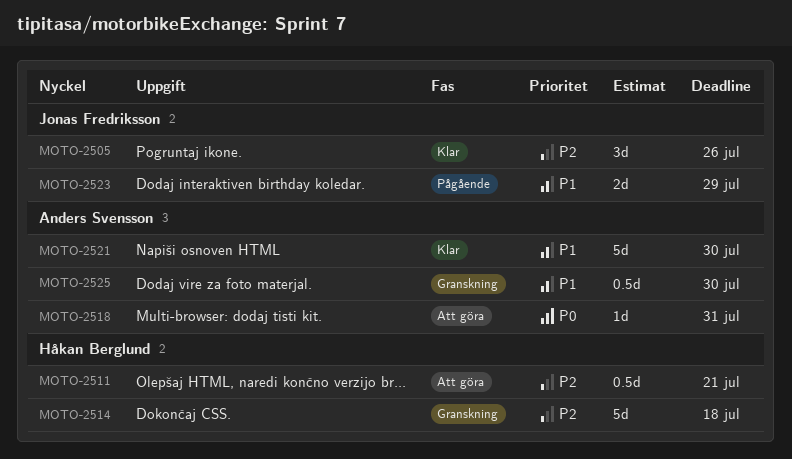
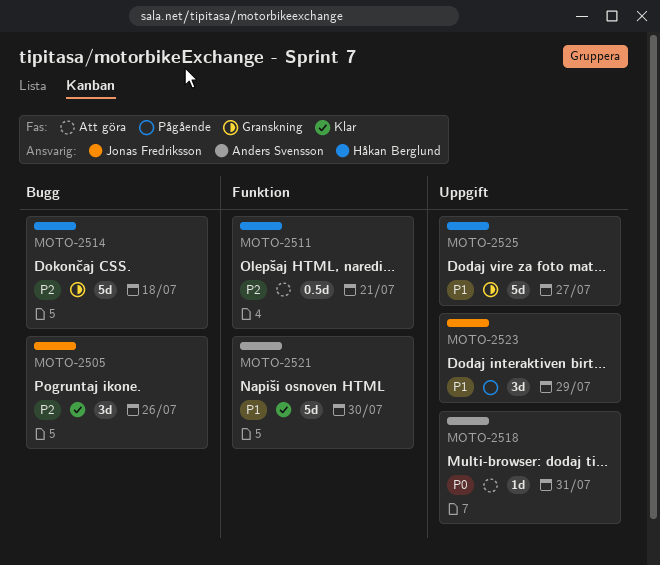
MOTO-2523, estimate: 2d -> 3d
MOTO-2525, owner: Anders Svensson -> Håkan Berglund
MOTO-2525, estimate: 0.5d -> 5d
MOTO-2525, due: Jul 30 -> Jul 27

